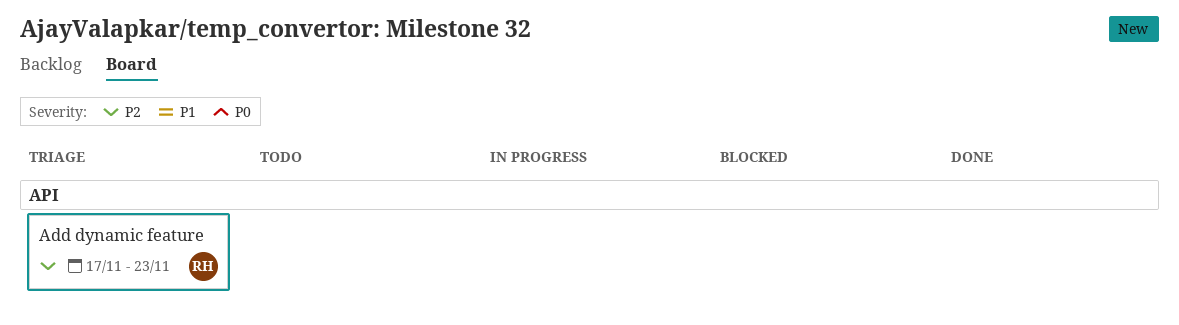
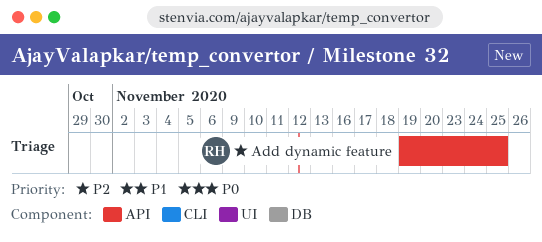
Add dynamic feature, start: Nov 17 -> Nov 19
Add dynamic feature, due: Nov 23 -> Nov 25

